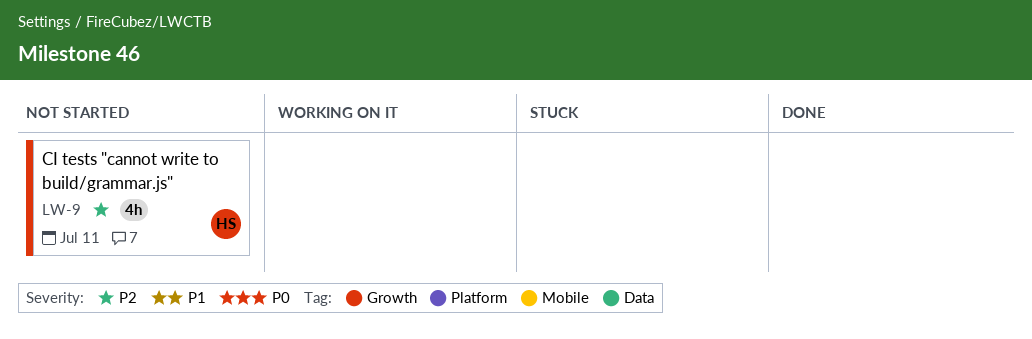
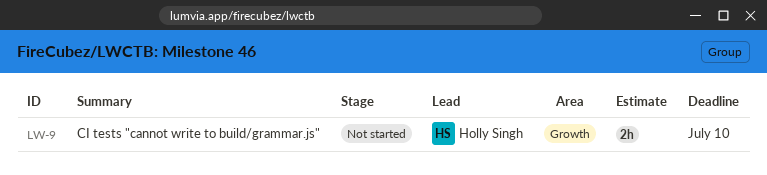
LW-9, estimate: 4h -> 2h
LW-9, due: Jul 11 -> Jul 10

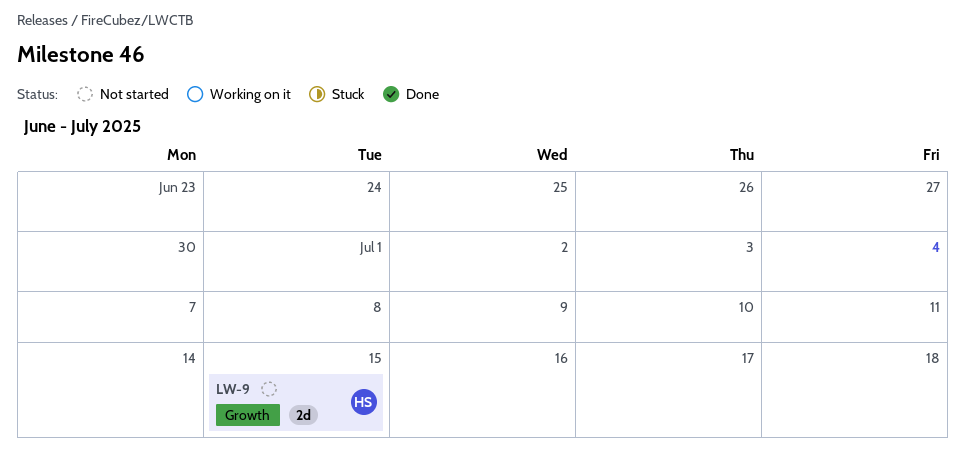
LW-9, estimate: 2h -> 2d
LW-9, due: Jul 10 -> Jul 15

